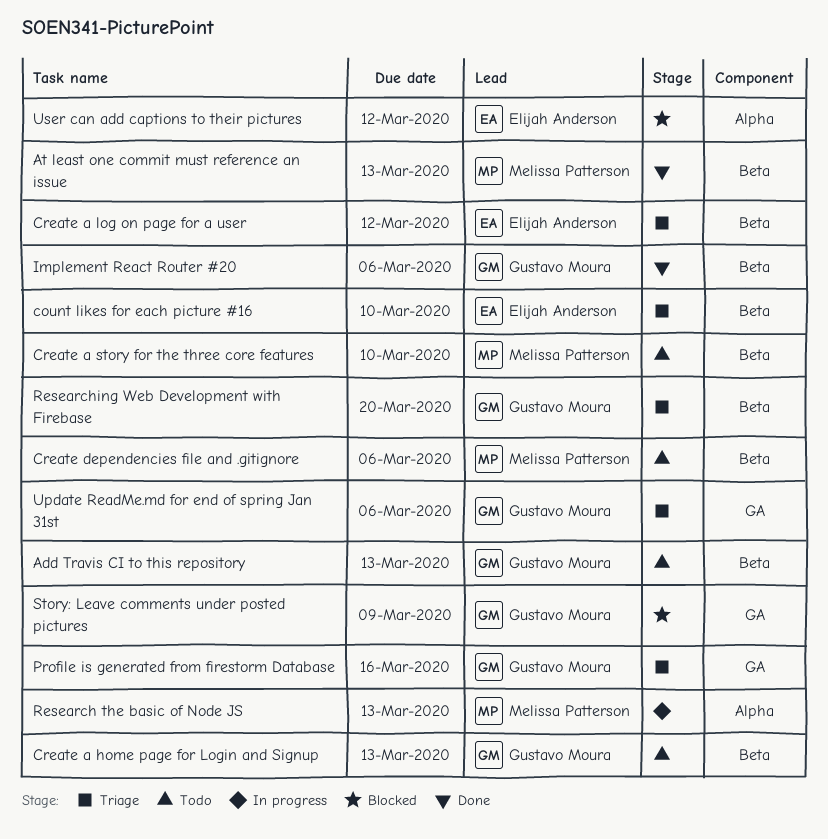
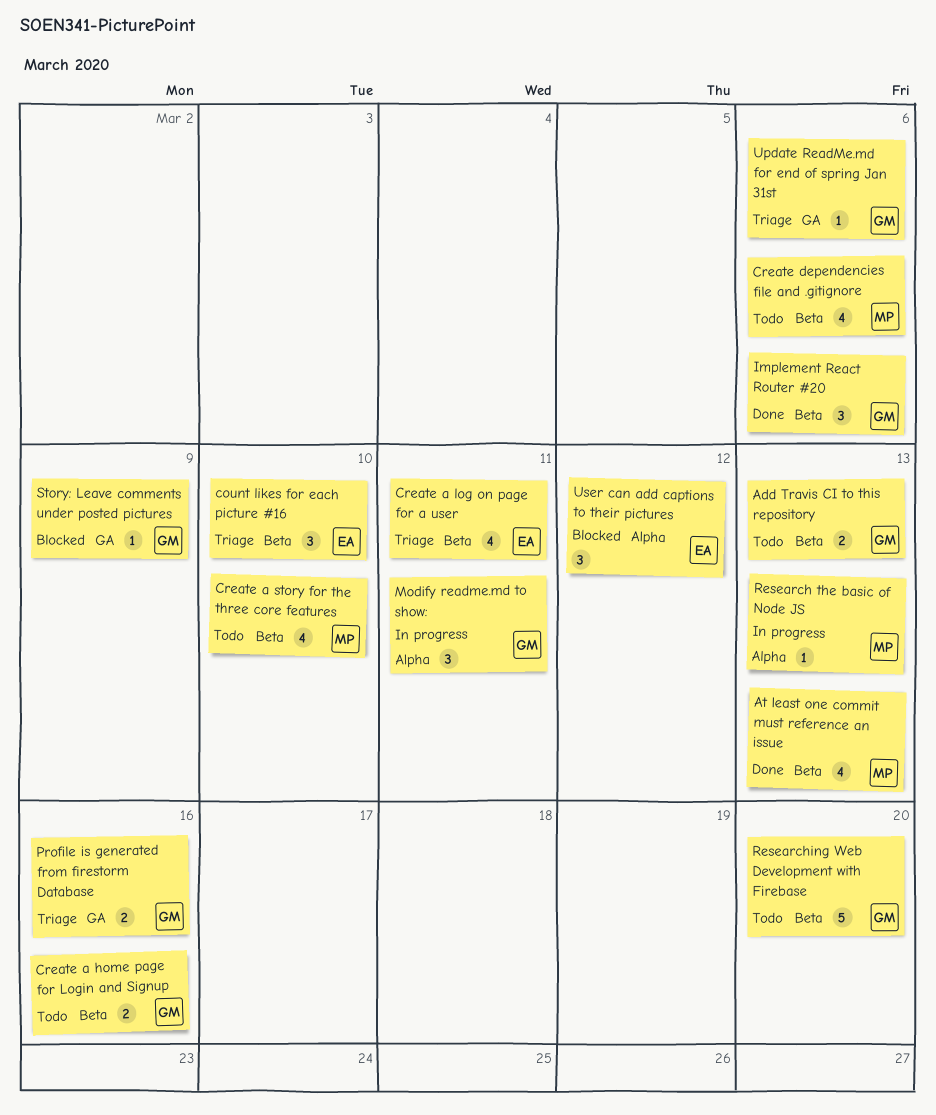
Create a home page for Login and Signup, due: Mar 13 -> Mar 16
Create a log on page for a user, due: Mar 12 -> Mar 11
Modify readme.md to show:: none -> present
Researching Web Development with Firebase, status: Triage -> Todo

